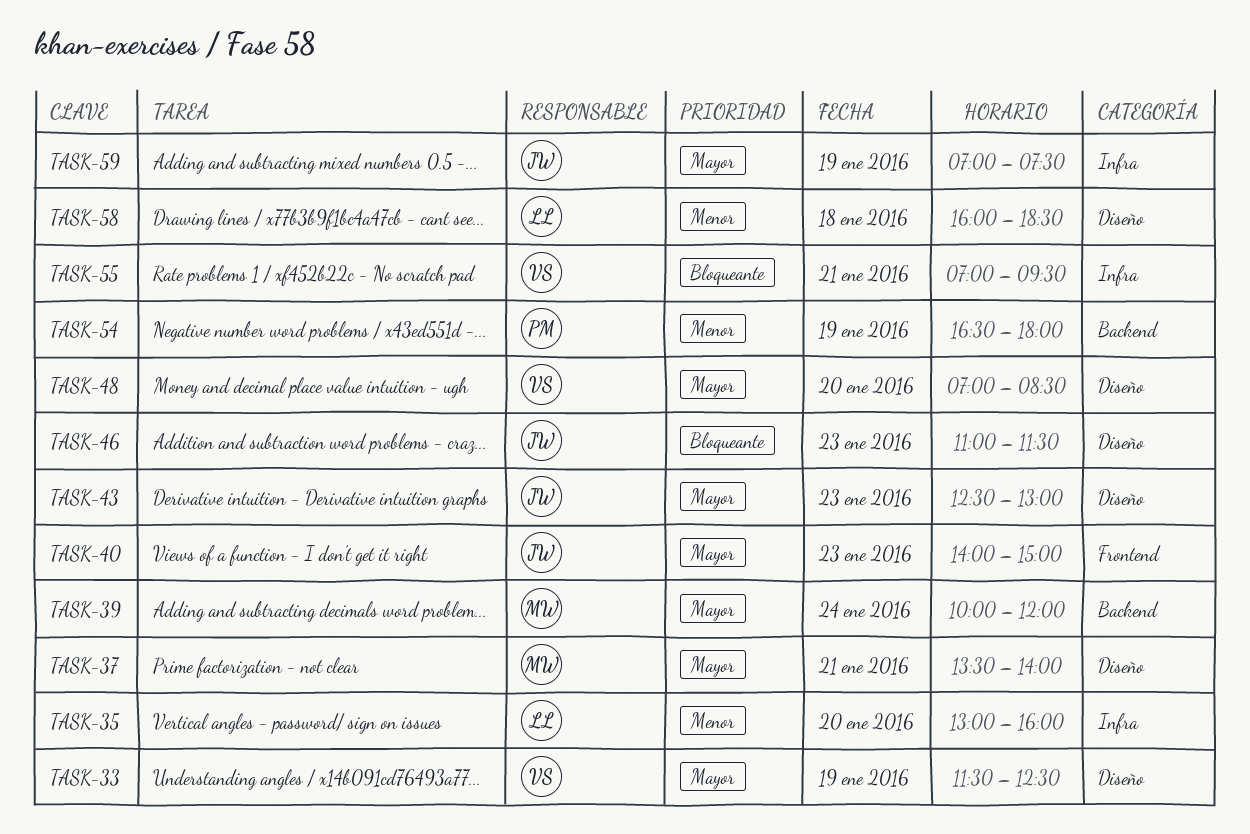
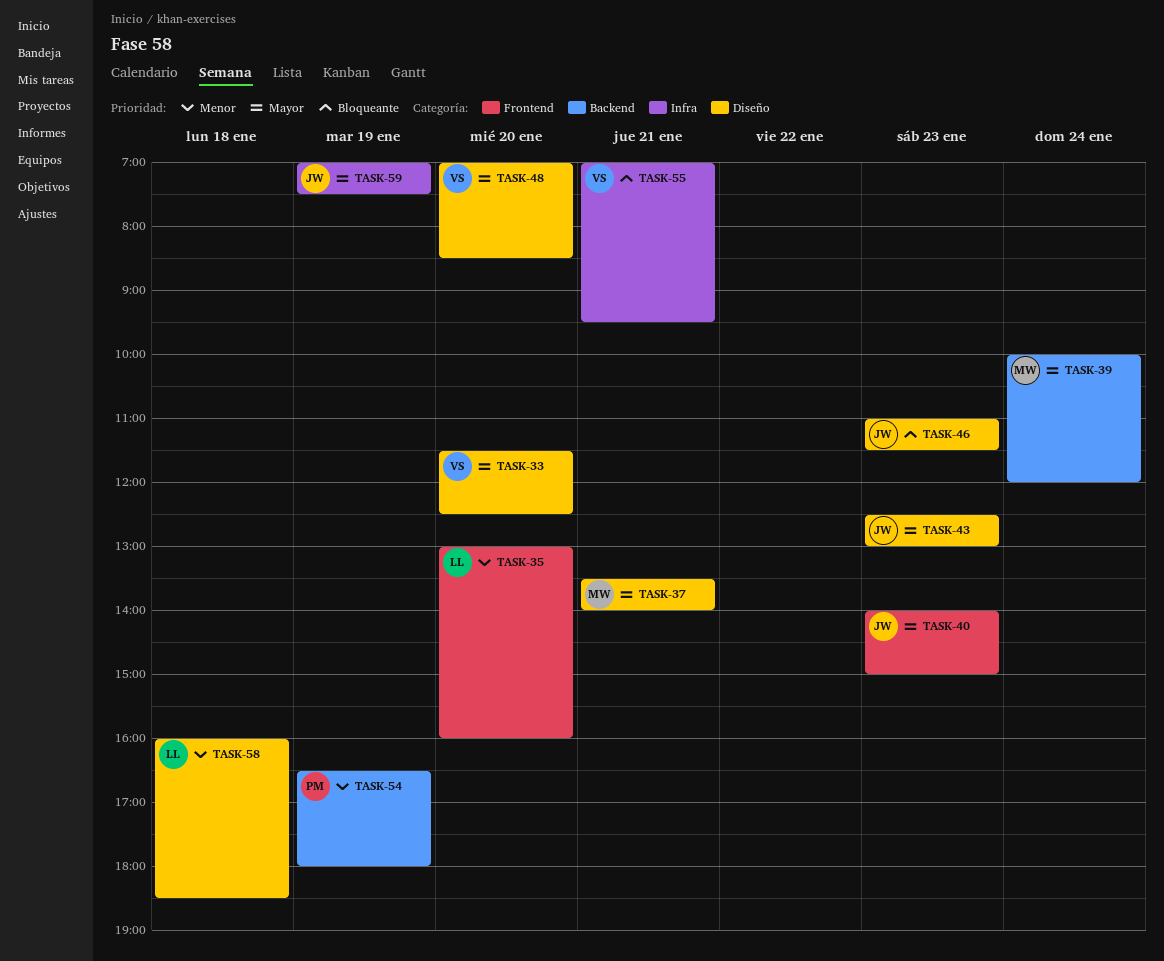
TASK-33, day: Jan 19 -> Jan 20
TASK-35, label: Infra -> Frontend

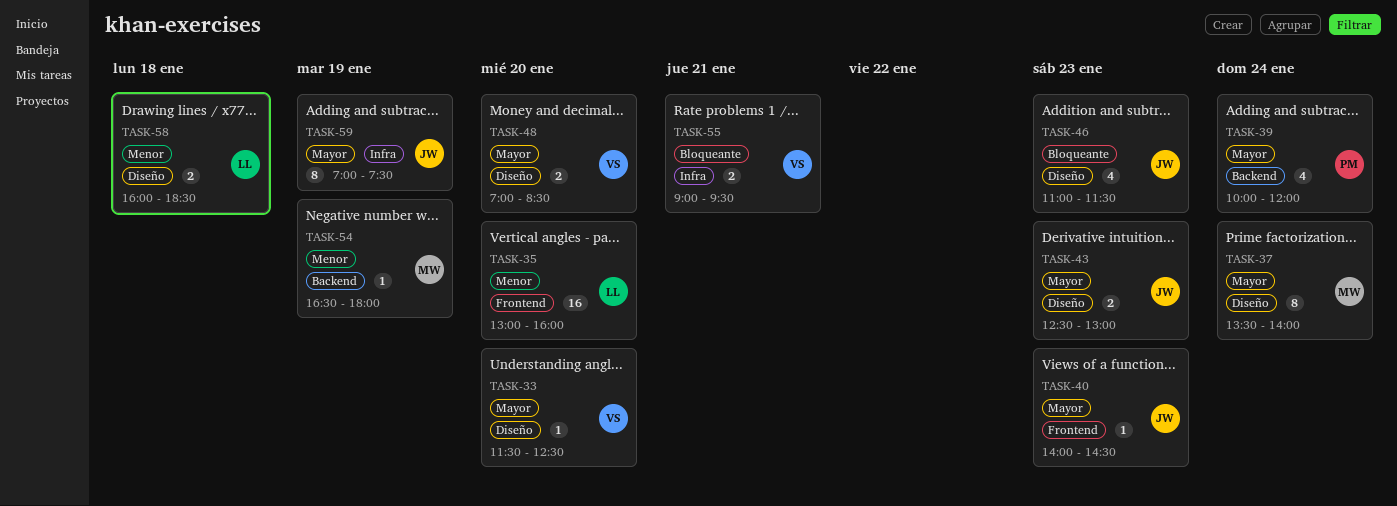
TASK-37, day: Jan 21 -> Jan 24
TASK-39, owner: MW -> PM
TASK-40, ends: 15:00 -> 14:30
TASK-54, owner: PM -> MW
TASK-55, begins: 07:00 -> 09:00

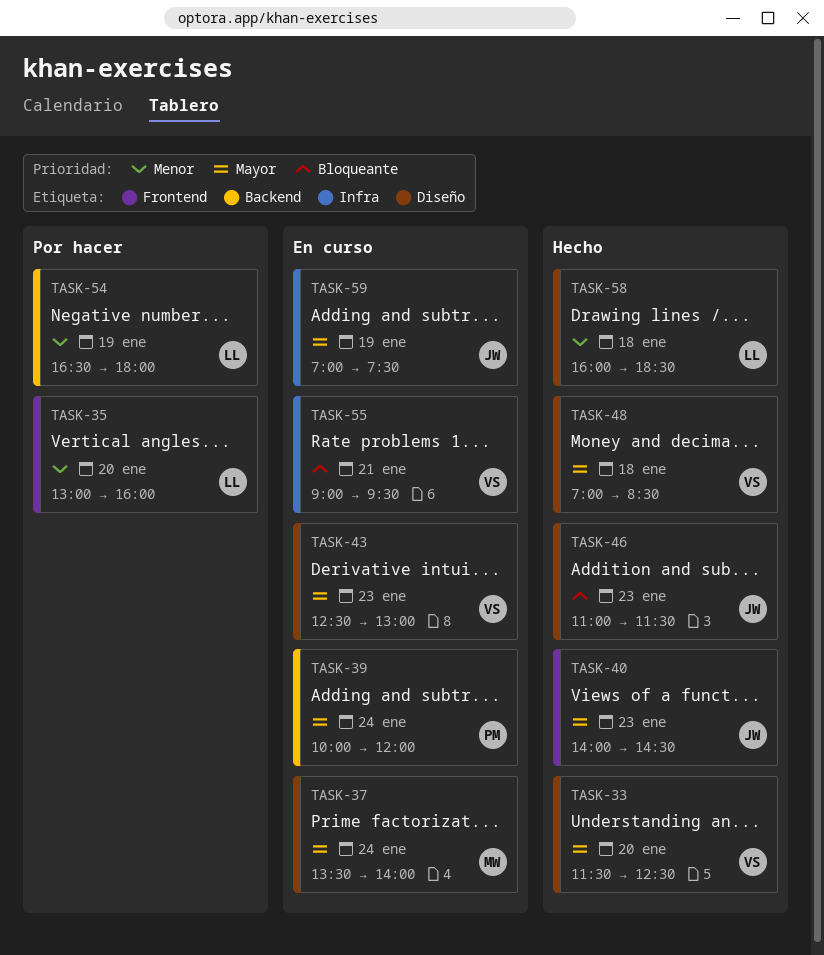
TASK-43, owner: JW -> VS
TASK-48, day: Jan 20 -> Jan 18
TASK-54, owner: MW -> LL

